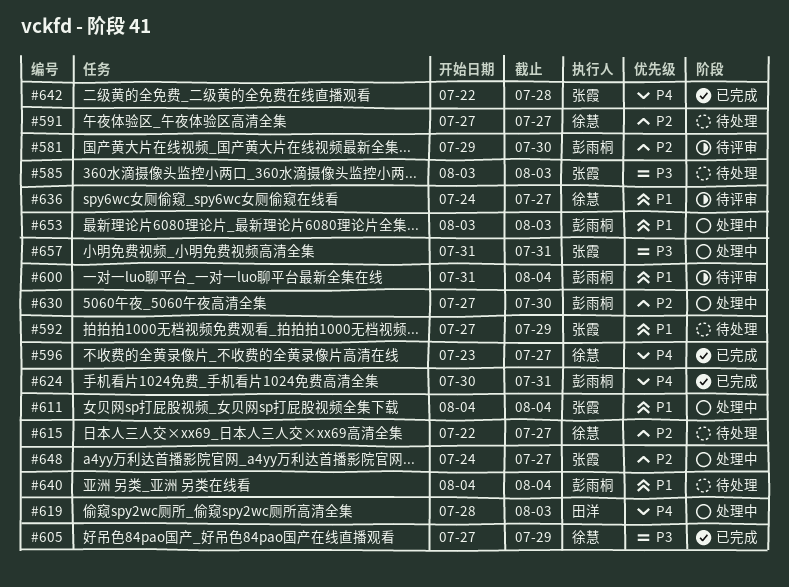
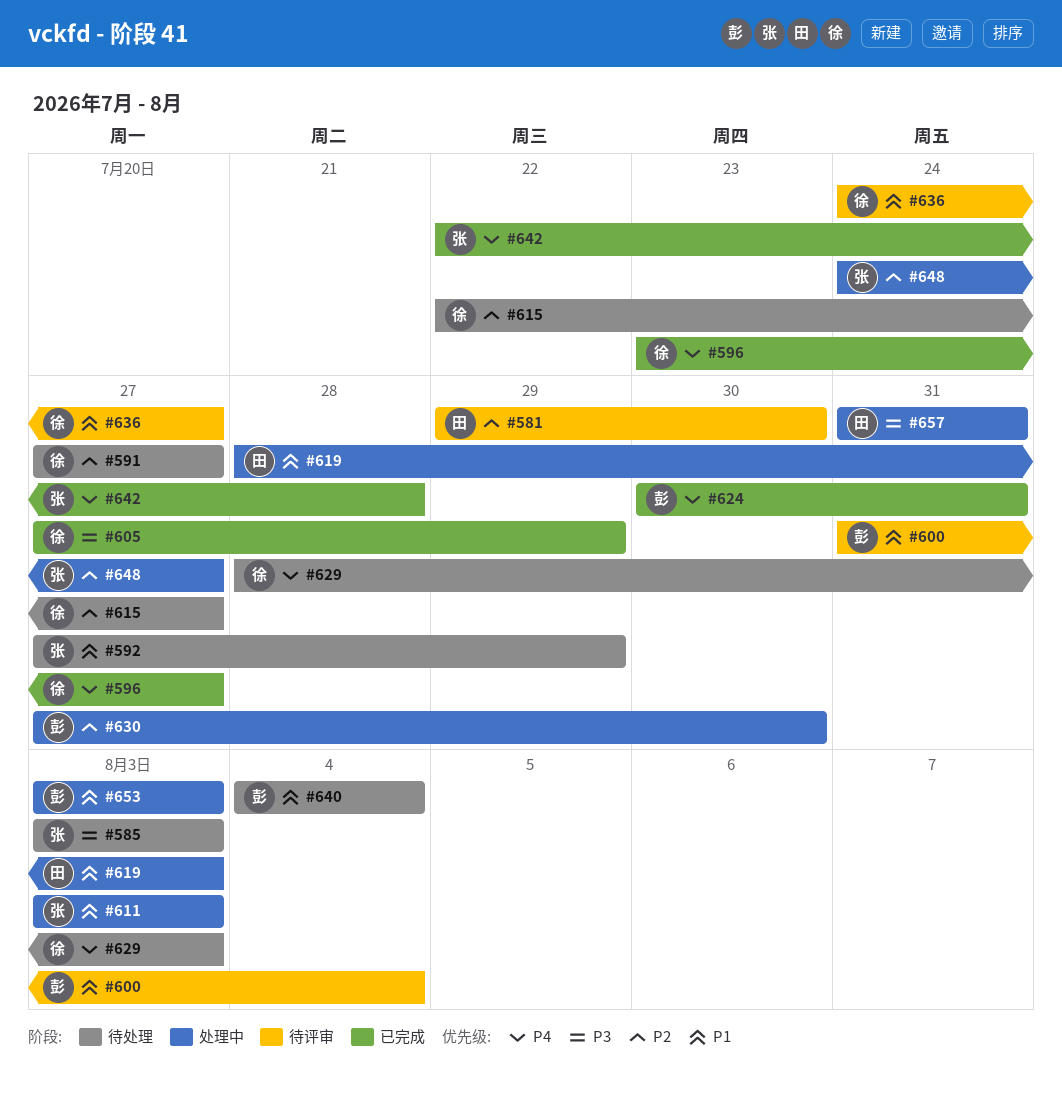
#581, owner: 彭雨桐 -> 田洋
#611, start: Aug 4 -> Aug 3
#611, due: Aug 4 -> Aug 3
#619, priority: P4 -> P1
#629: none -> present
#657, owner: 张霞 -> 田洋

